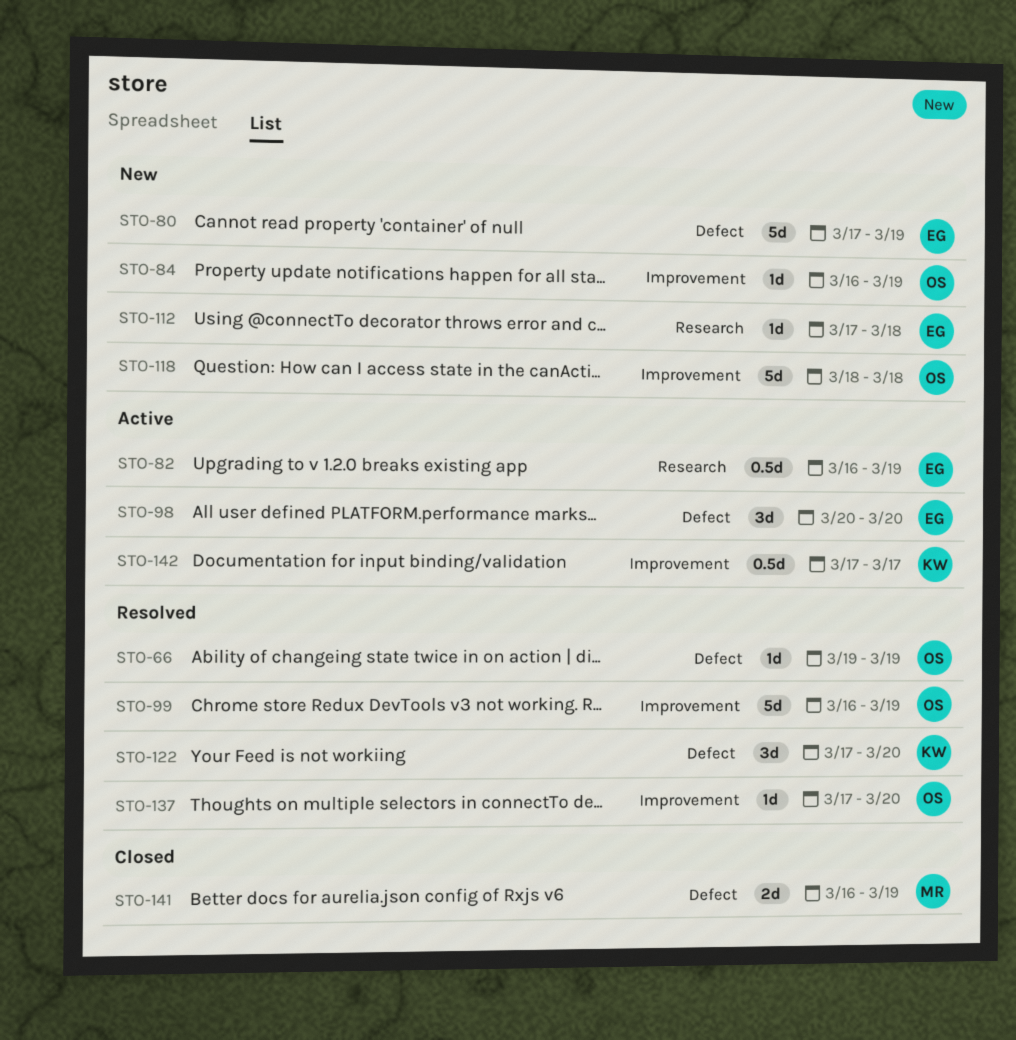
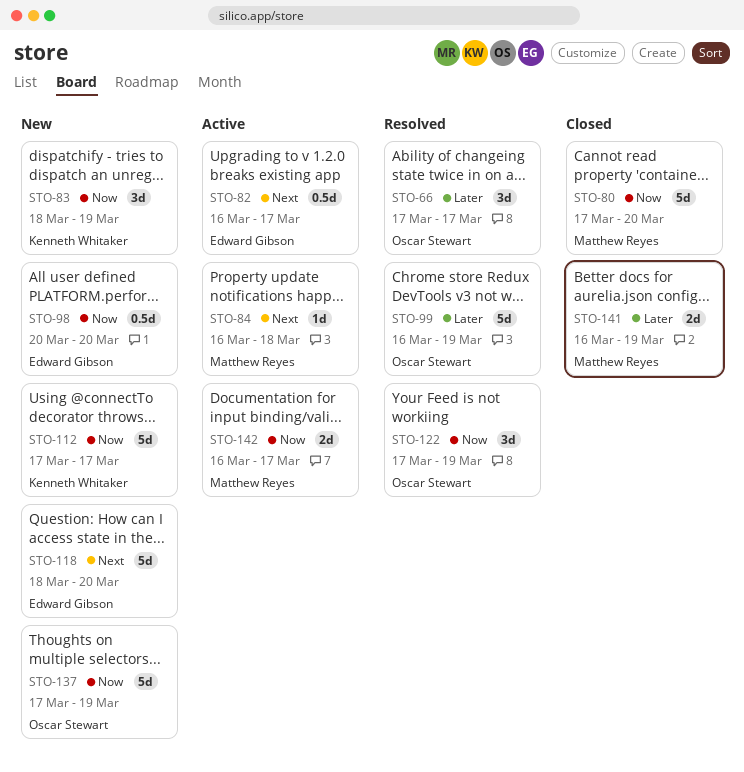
STO-66, estimate: 1d -> 3d
STO-66, start: Mar 19 -> Mar 17
STO-66, due: Mar 19 -> Mar 17
STO-80, status: New -> Closed
STO-80, owner: Edward Gibson -> Matthew Reyes
STO-80, due: Mar 19 -> Mar 20
STO-82, due: Mar 19 -> Mar 17
STO-83: none -> present
STO-84, status: New -> Active
STO-84, owner: Oscar Stewart -> Matthew Reyes
STO-84, due: Mar 19 -> Mar 18
STO-98, status: Active -> New
STO-98, estimate: 3d -> 0.5d
STO-112, owner: Edward Gibson -> Kenneth Whitaker
STO-112, estimate: 1d -> 5d
STO-112, due: Mar 18 -> Mar 17
STO-118, owner: Oscar Stewart -> Edward Gibson
STO-118, due: Mar 18 -> Mar 20
STO-122, owner: Kenneth Whitaker -> Oscar Stewart
STO-122, due: Mar 20 -> Mar 19
STO-137, status: Resolved -> New
STO-137, estimate: 1d -> 5d
STO-137, due: Mar 20 -> Mar 19
STO-142, owner: Kenneth Whitaker -> Matthew Reyes
STO-142, estimate: 0.5d -> 2d
STO-142, start: Mar 17 -> Mar 16

